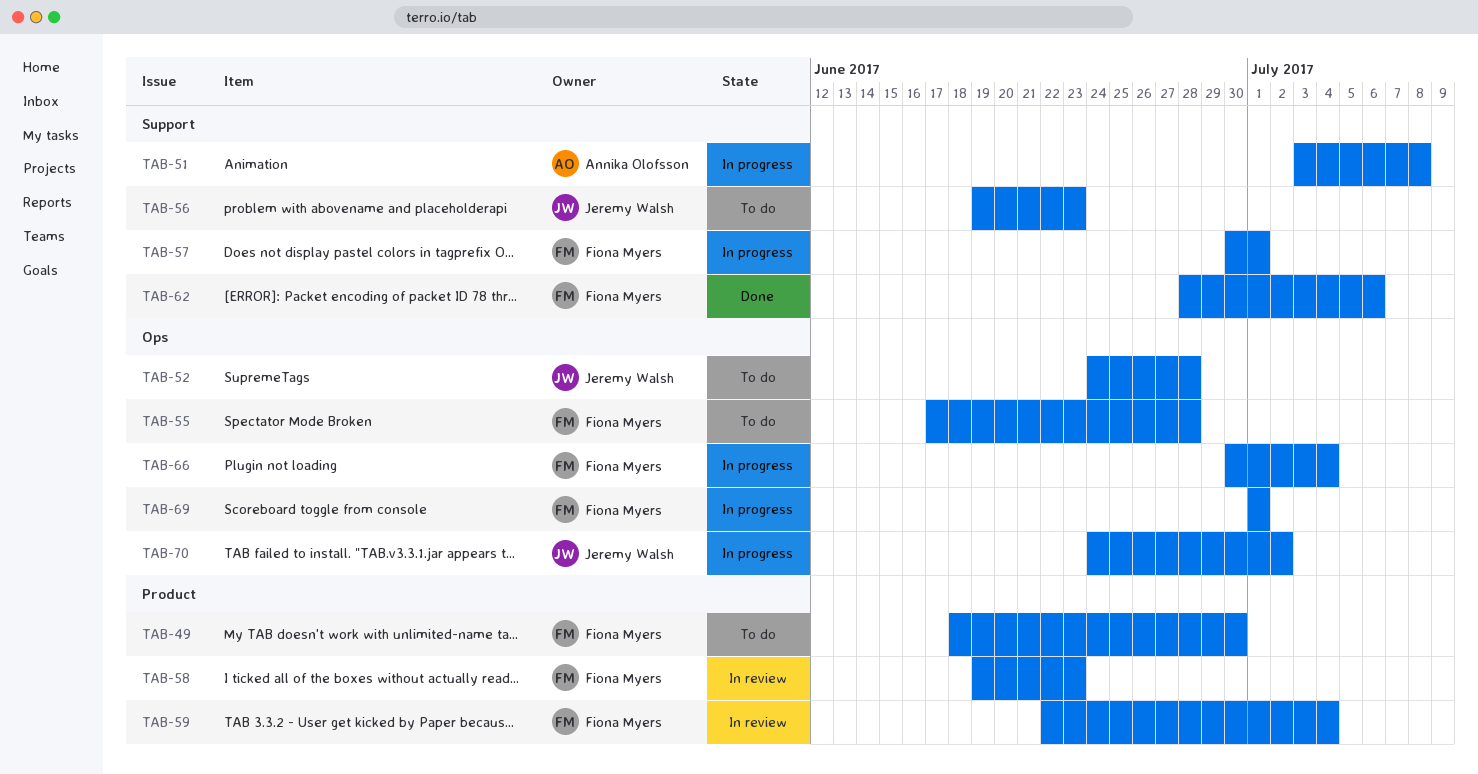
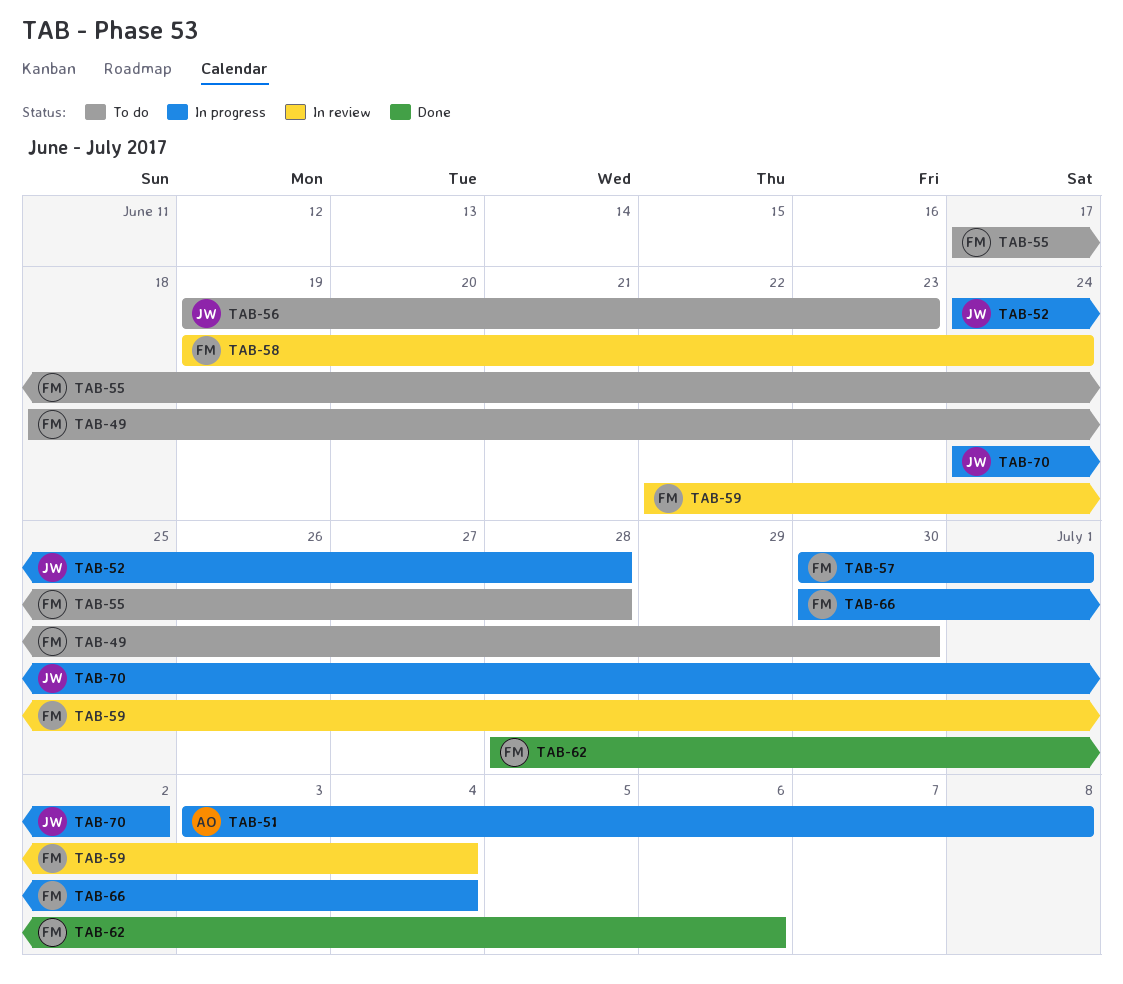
TAB-52, status: To do -> In progress
TAB-58, due: Jun 23 -> Jun 24
TAB-69: present -> none

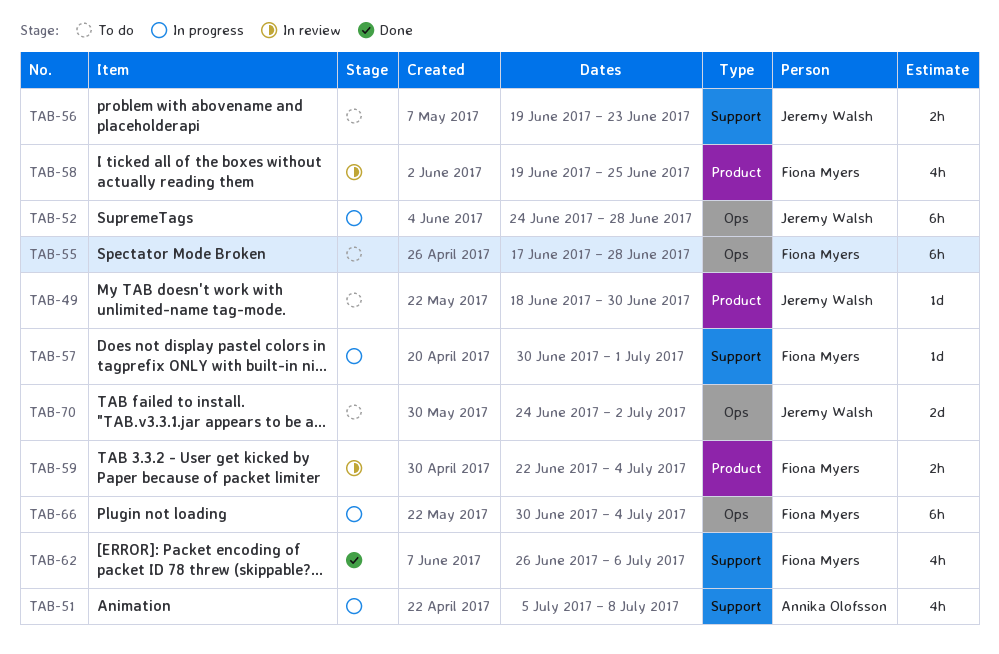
TAB-49, owner: Fiona Myers -> Jeremy Walsh
TAB-51, start: Jul 3 -> Jul 5
TAB-58, due: Jun 24 -> Jun 25
TAB-62, start: Jun 28 -> Jun 26
TAB-70, status: In progress -> To do

